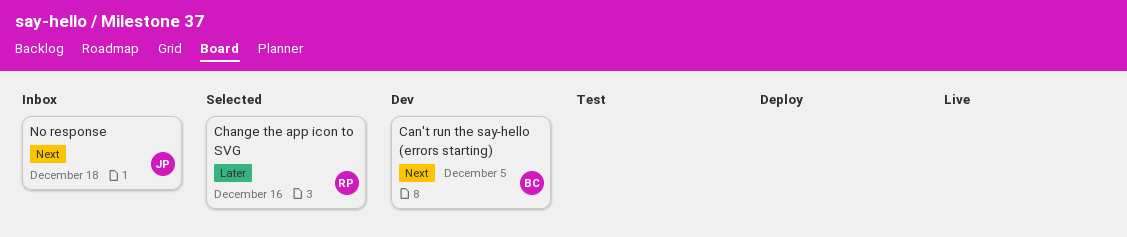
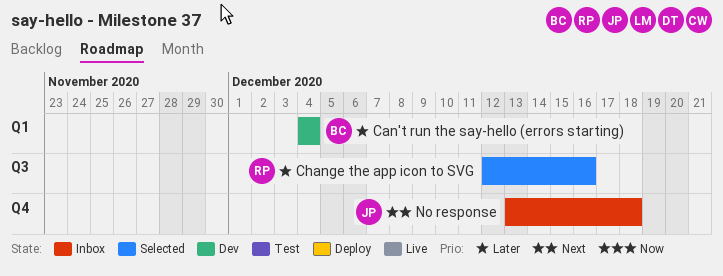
Can't run the say-hello (errors starting), priority: Next -> Later
Can't run the say-hello (errors starting), due: Dec 5 -> Dec 4

